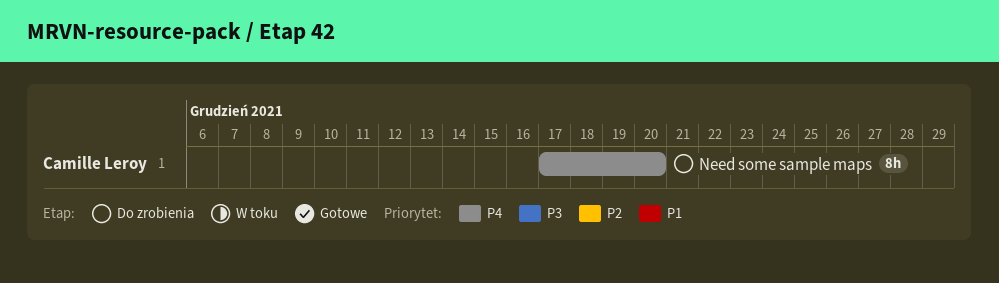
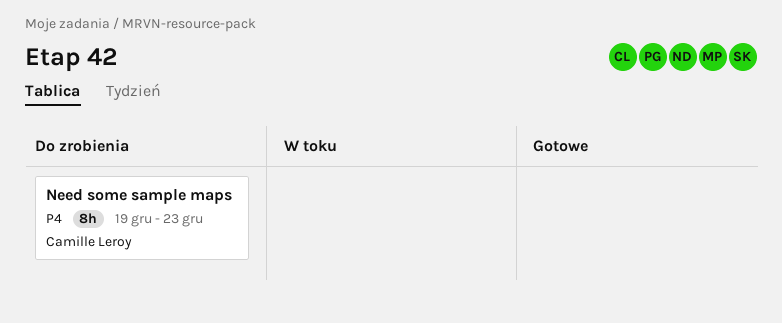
Need some sample maps, start: Dec 17 -> Dec 19
Need some sample maps, due: Dec 20 -> Dec 23

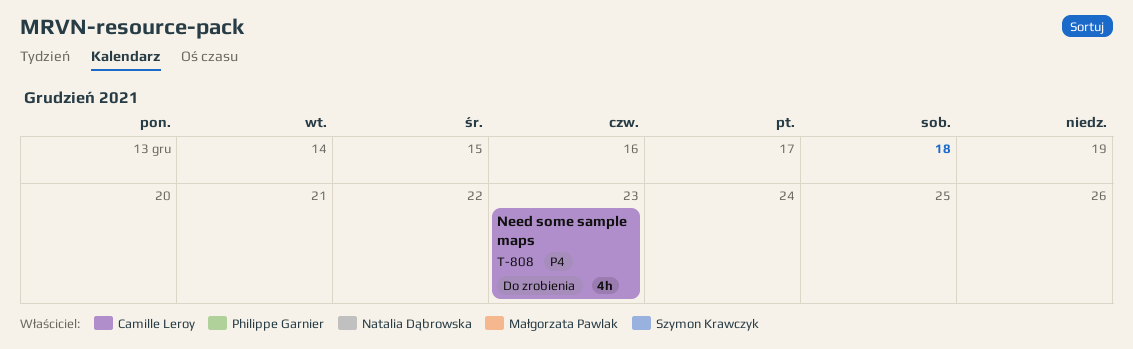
Need some sample maps, estimate: 8h -> 4h

